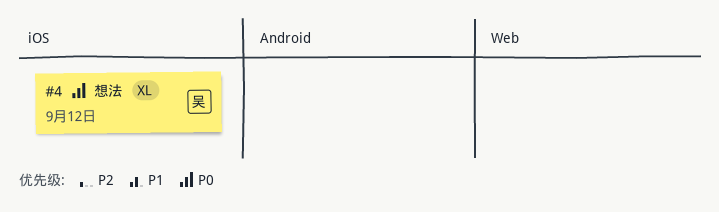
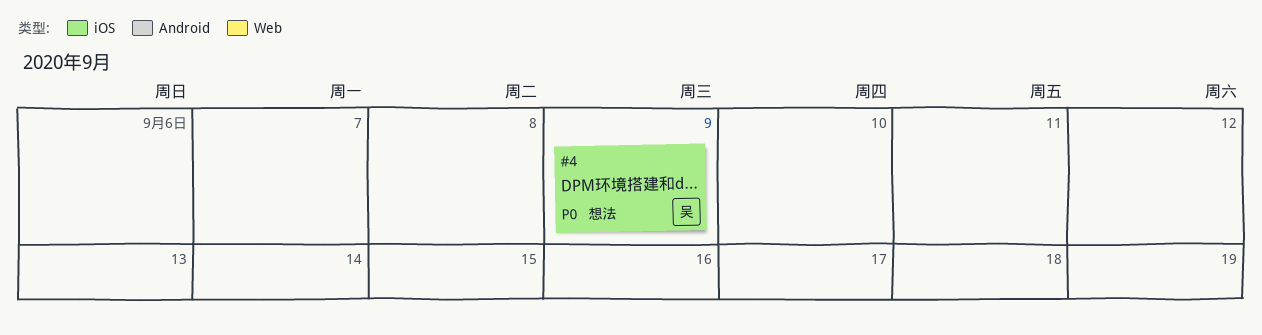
#4, day: Sep 12 -> Sep 9

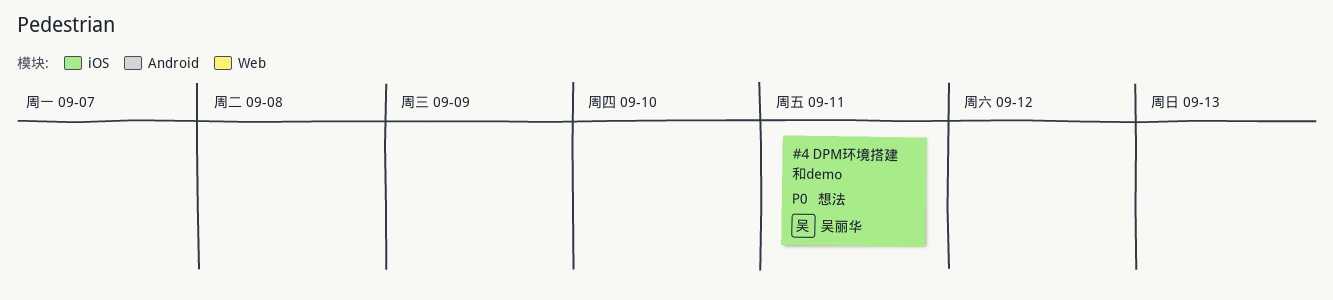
#4, day: Sep 9 -> Sep 11

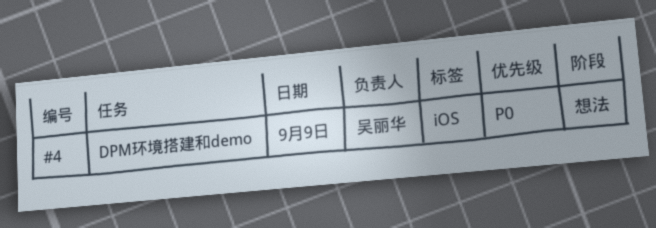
#4, day: Sep 11 -> Sep 9

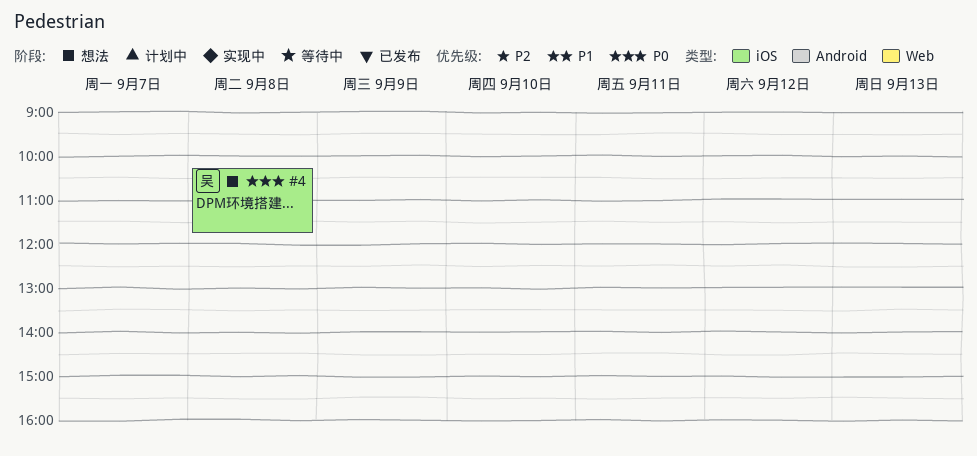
#4, day: Sep 9 -> Sep 8

